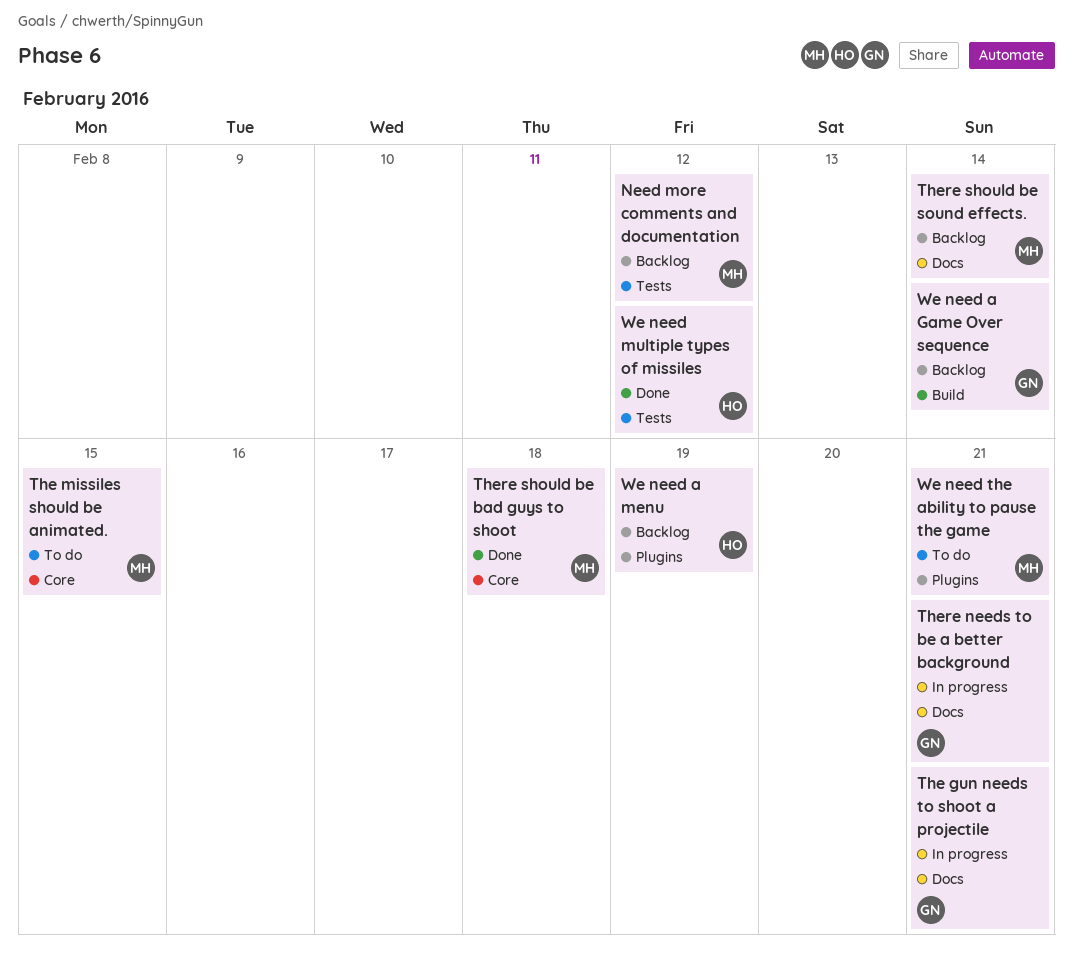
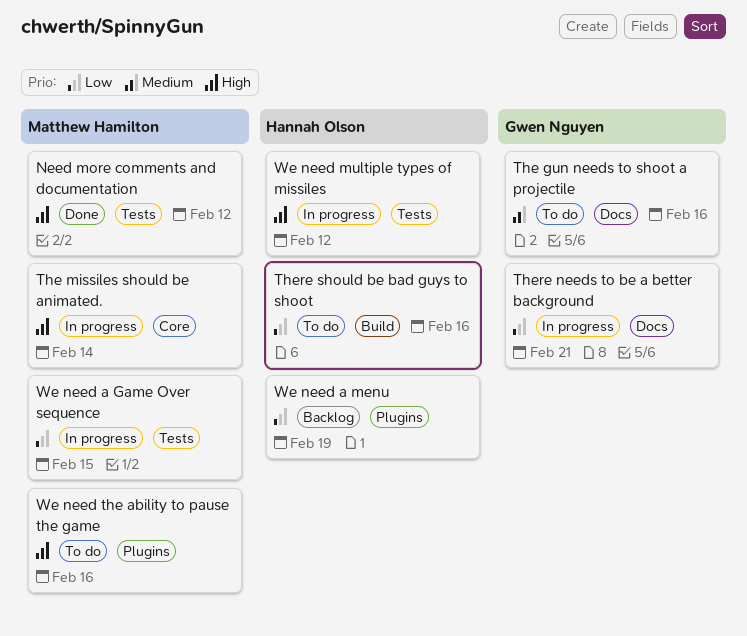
Need more comments and documentation, status: Backlog -> Done
The gun needs to shoot a projectile, status: In progress -> To do
The gun needs to shoot a projectile, due: Feb 21 -> Feb 16
The missiles should be animated., status: To do -> In progress
The missiles should be animated., due: Feb 15 -> Feb 14
There should be bad guys to shoot, status: Done -> To do
There should be bad guys to shoot, owner: Matthew Hamilton -> Hannah Olson
There should be bad guys to shoot, label: Core -> Build
There should be bad guys to shoot, due: Feb 18 -> Feb 16
There should be sound effects.: present -> none
We need a Game Over sequence, status: Backlog -> In progress
We need a Game Over sequence, owner: Gwen Nguyen -> Matthew Hamilton
We need a Game Over sequence, label: Build -> Tests
We need a Game Over sequence, due: Feb 14 -> Feb 15
We need multiple types of missiles, status: Done -> In progress
We need the ability to pause the game, due: Feb 21 -> Feb 16

